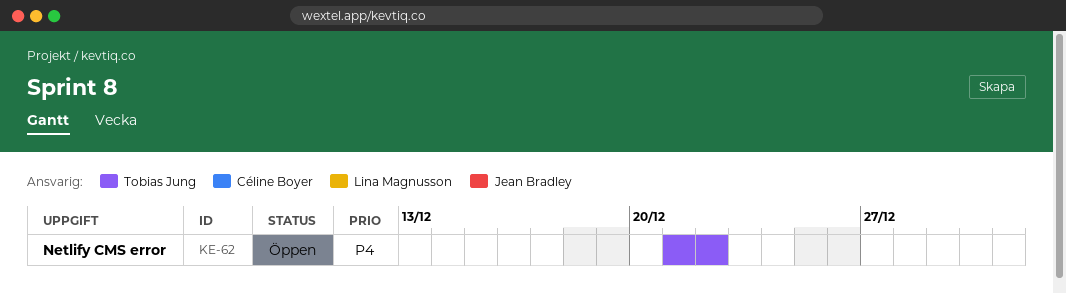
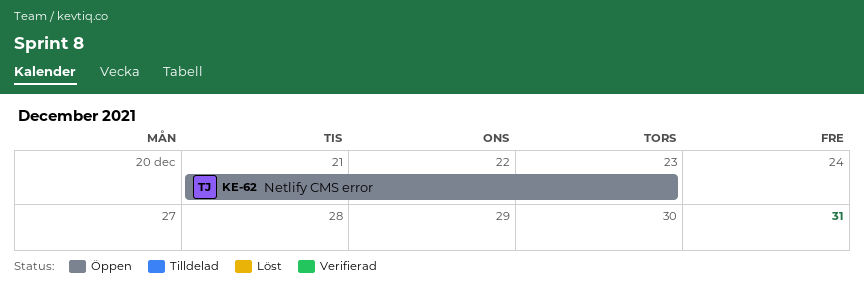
KE-62, due: Dec 22 -> Dec 23

